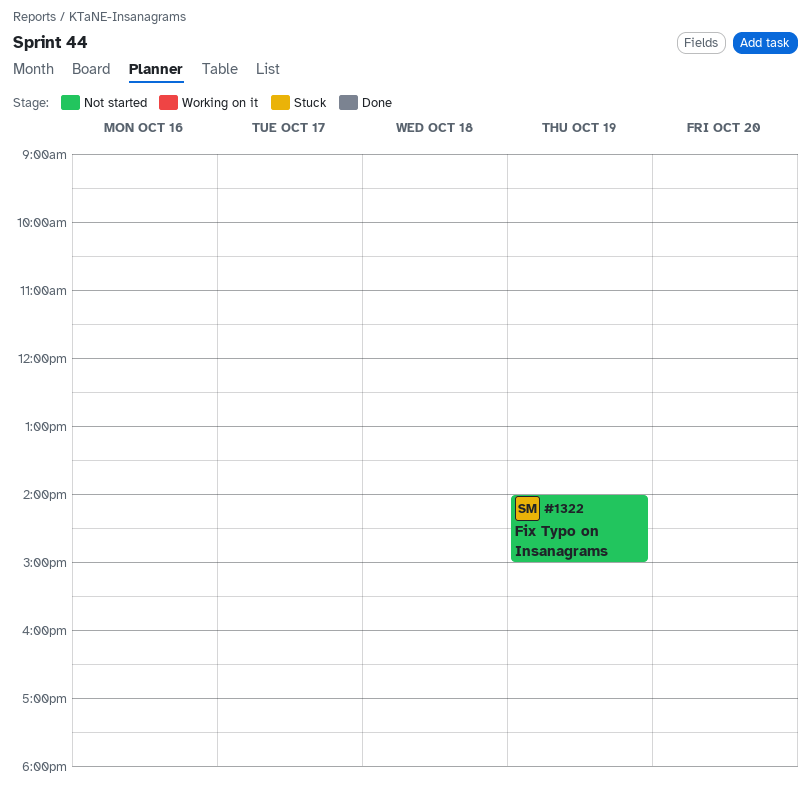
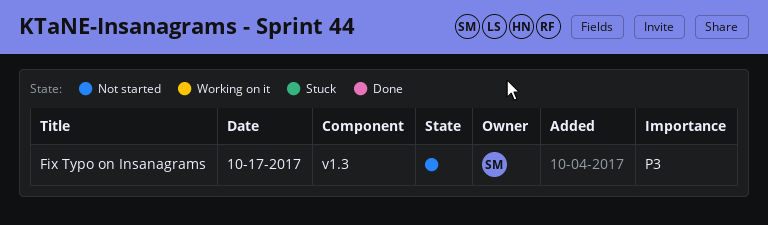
Fix Typo on Insanagrams, day: Oct 19 -> Oct 17

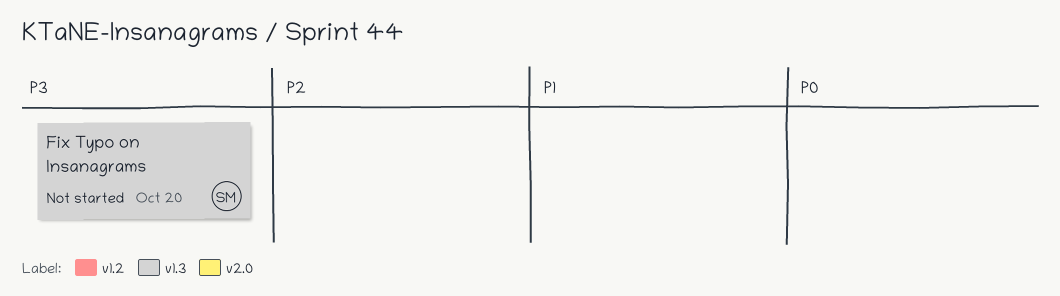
Fix Typo on Insanagrams, day: Oct 17 -> Oct 20

